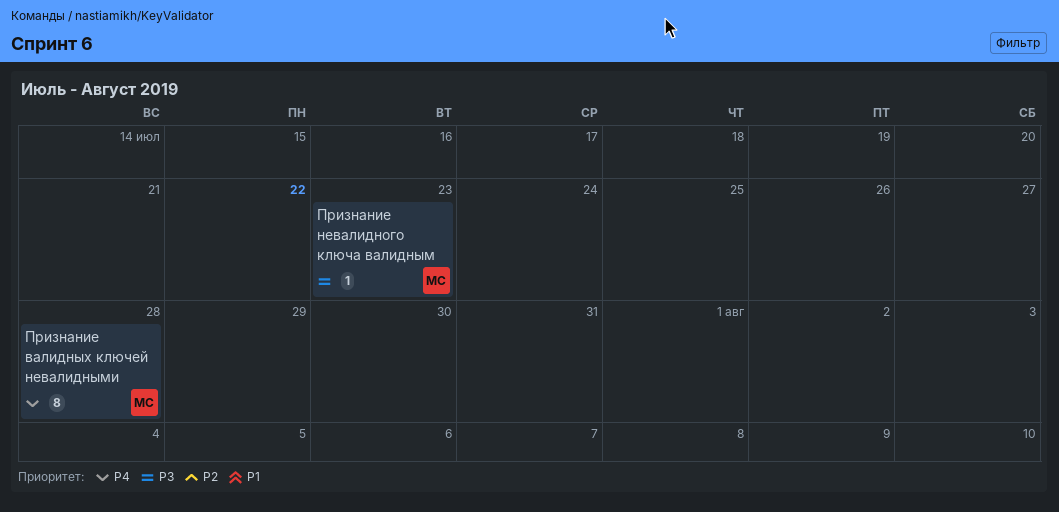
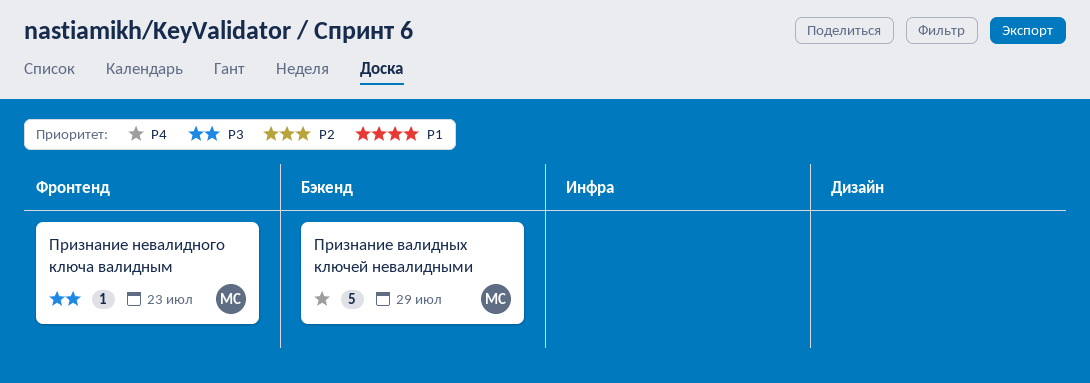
Признание валидных ключей невалидными, estimate: 8 -> 5
Признание валидных ключей невалидными, due: Jul 28 -> Jul 29

